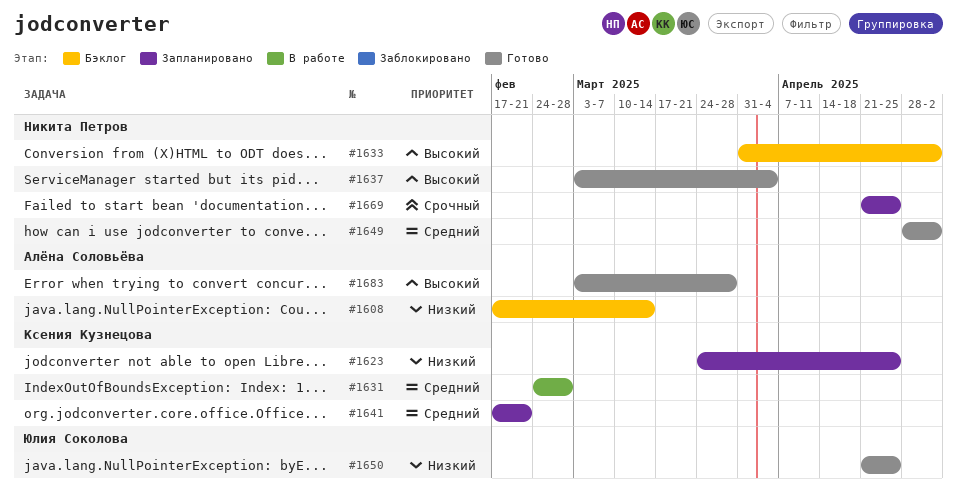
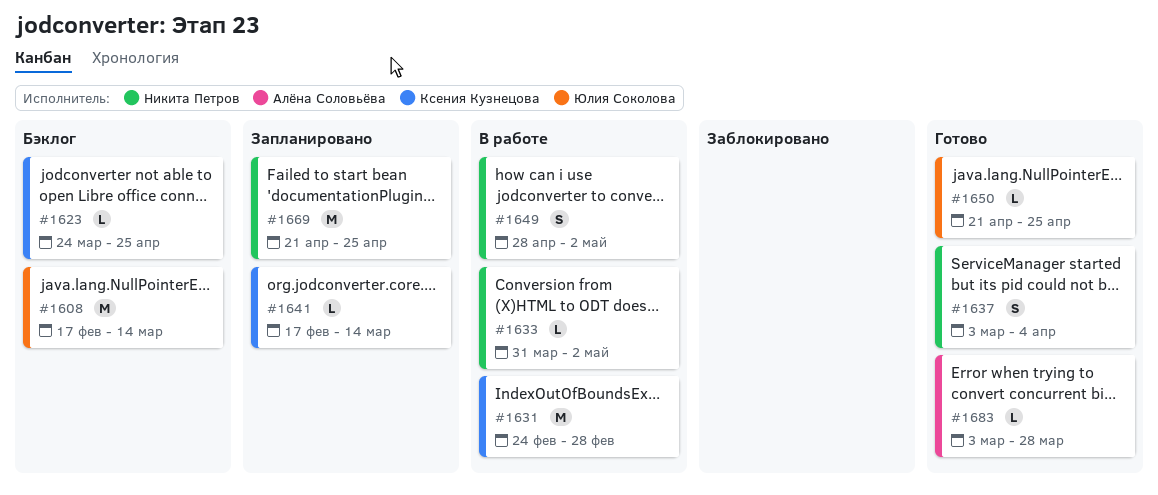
#1608, owner: Алёна Соловьёва -> Юлия Соколова
#1623, status: Запланировано -> Бэклог
#1633, status: Бэклог -> В работе
#1641, due: Feb 21 -> Mar 14
#1649, status: Готово -> В работе

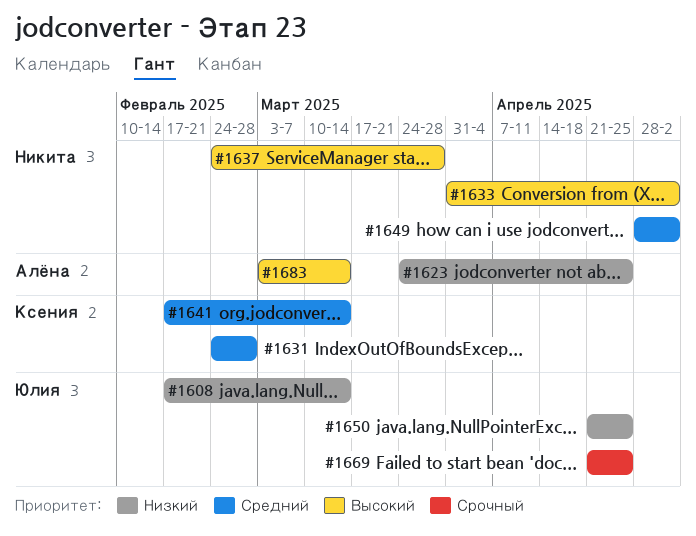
#1623, owner: Ксения Кузнецова -> Алёна Соловьёва
#1637, start: Mar 3 -> Feb 24
#1637, due: Apr 4 -> Mar 28
#1669, owner: Никита Петров -> Юлия Соколова
#1683, due: Mar 28 -> Mar 14

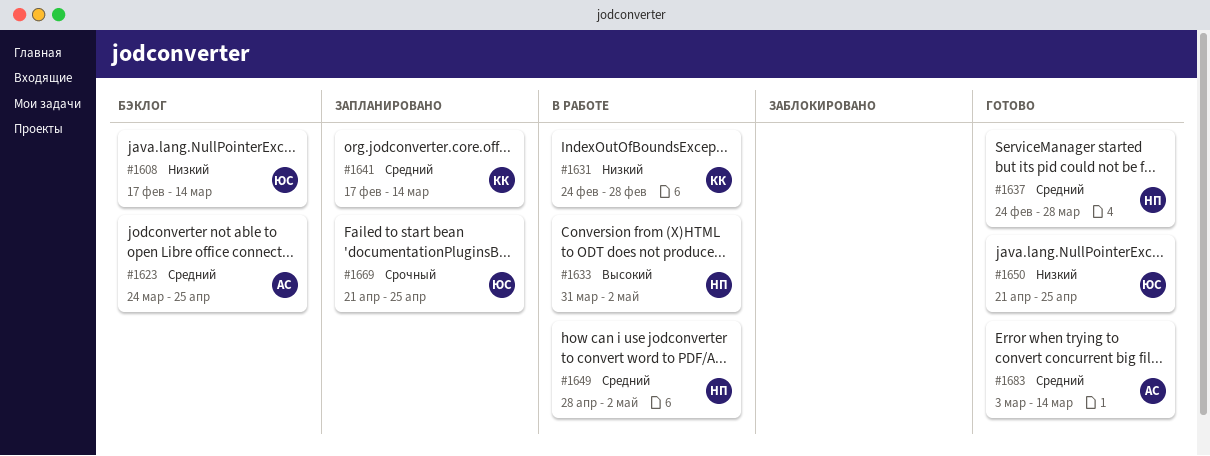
#1623, priority: Низкий -> Средний
#1631, priority: Средний -> Низкий
#1637, priority: Высокий -> Средний
#1683, priority: Высокий -> Средний

